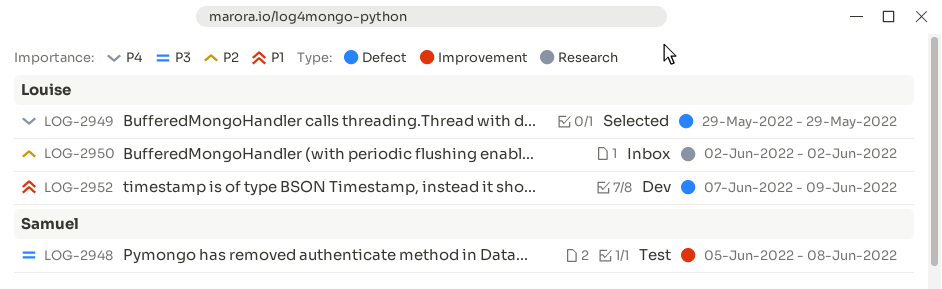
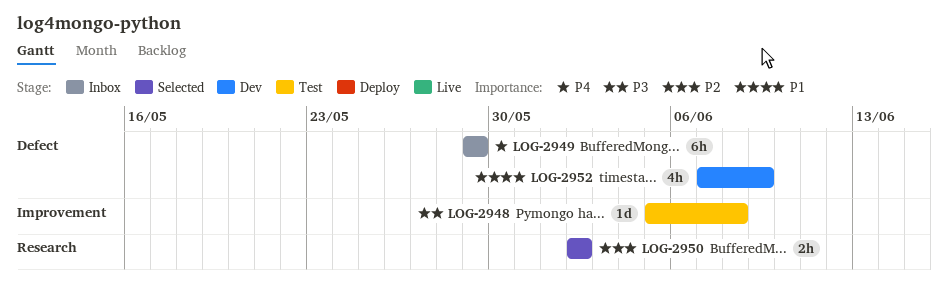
LOG-2949, status: Selected -> Inbox
LOG-2950, status: Inbox -> Selected

